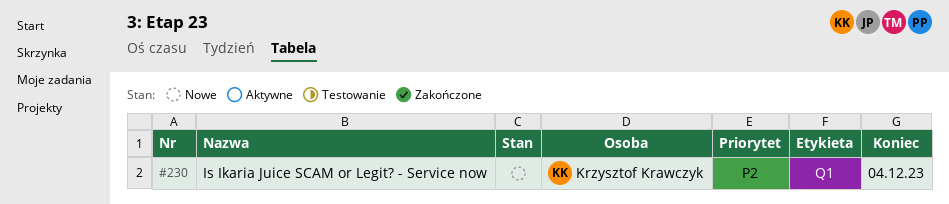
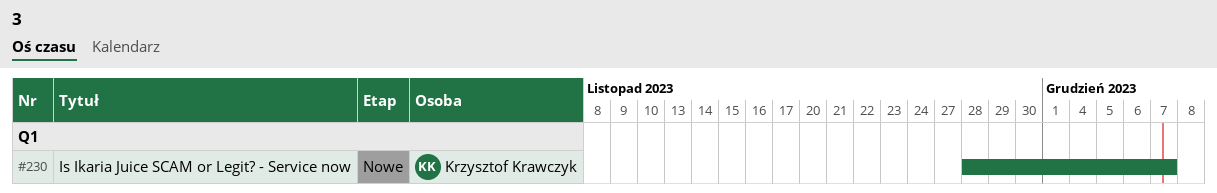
#230, due: Dec 4 -> Dec 7

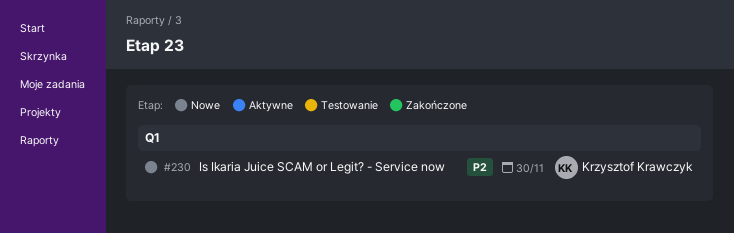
#230, due: Dec 7 -> Nov 30

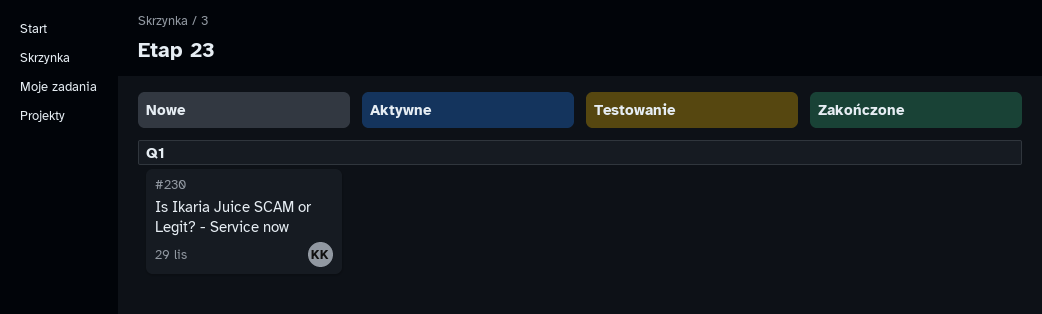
#230, due: Nov 30 -> Nov 29

